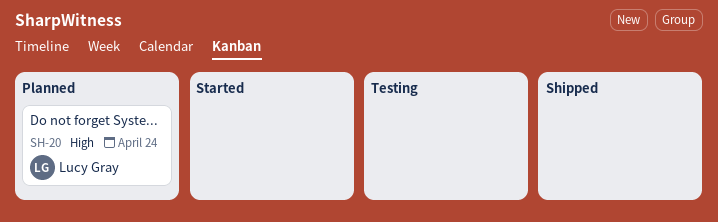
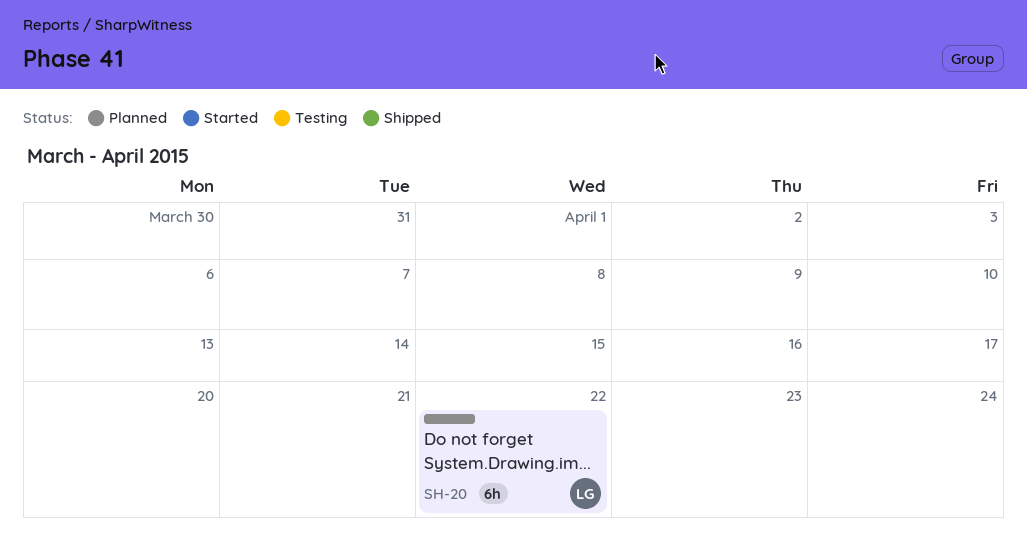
SH-20, due: Apr 24 -> Apr 22

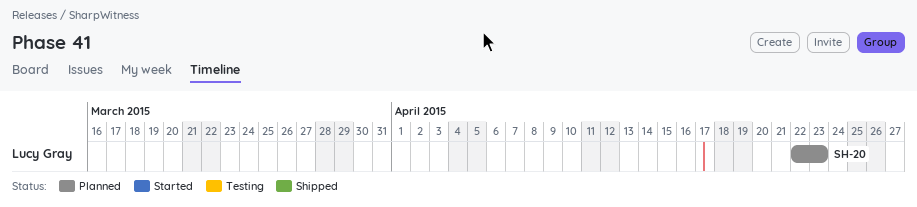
SH-20, due: Apr 22 -> Apr 23

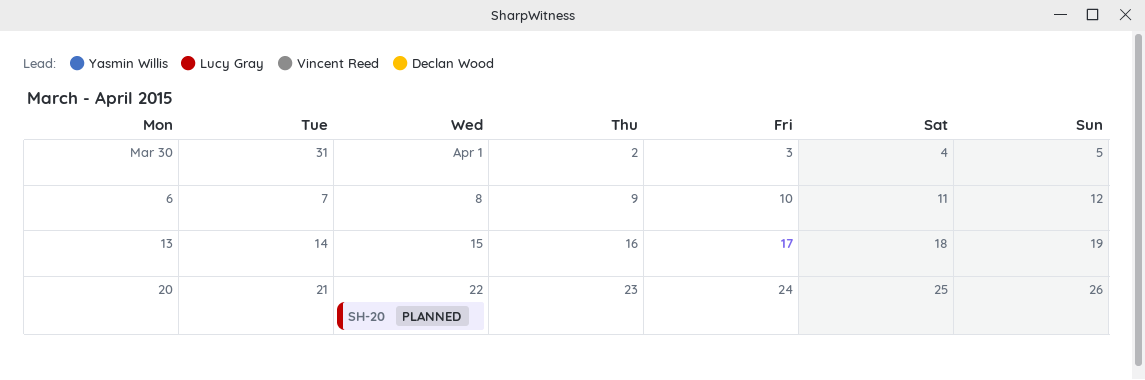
SH-20, due: Apr 23 -> Apr 22

